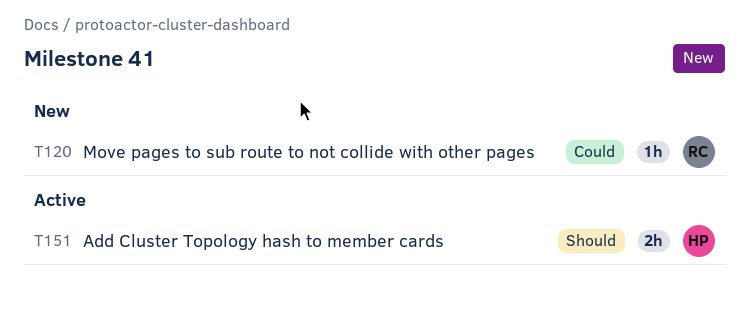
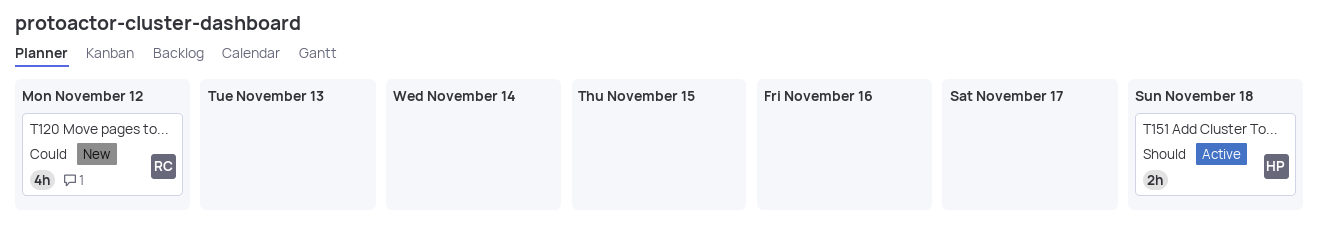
T120, estimate: 1h -> 4h

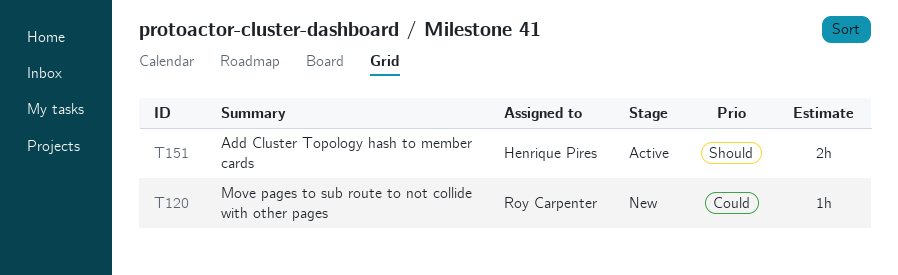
T120, estimate: 4h -> 1h

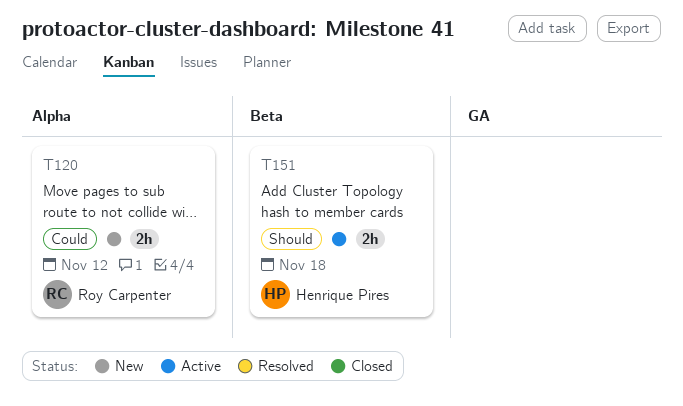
T120, estimate: 1h -> 2h

